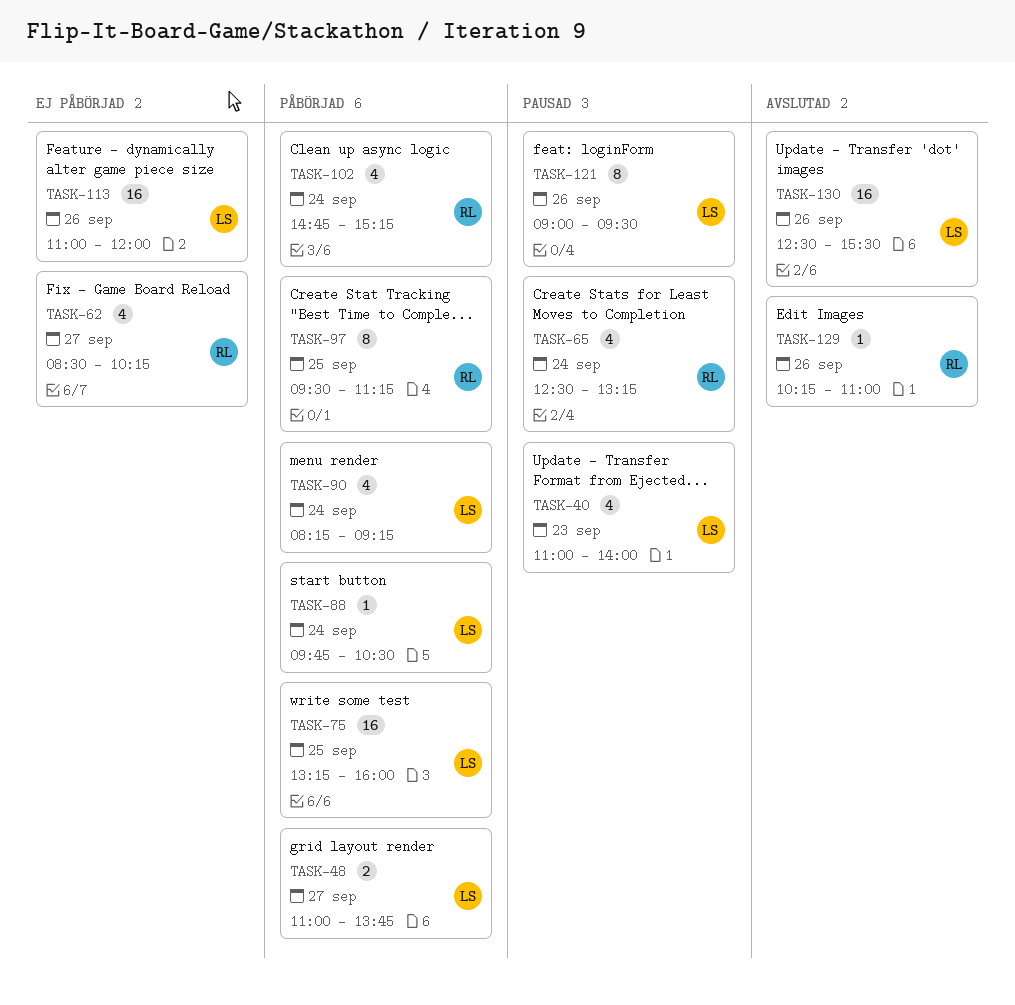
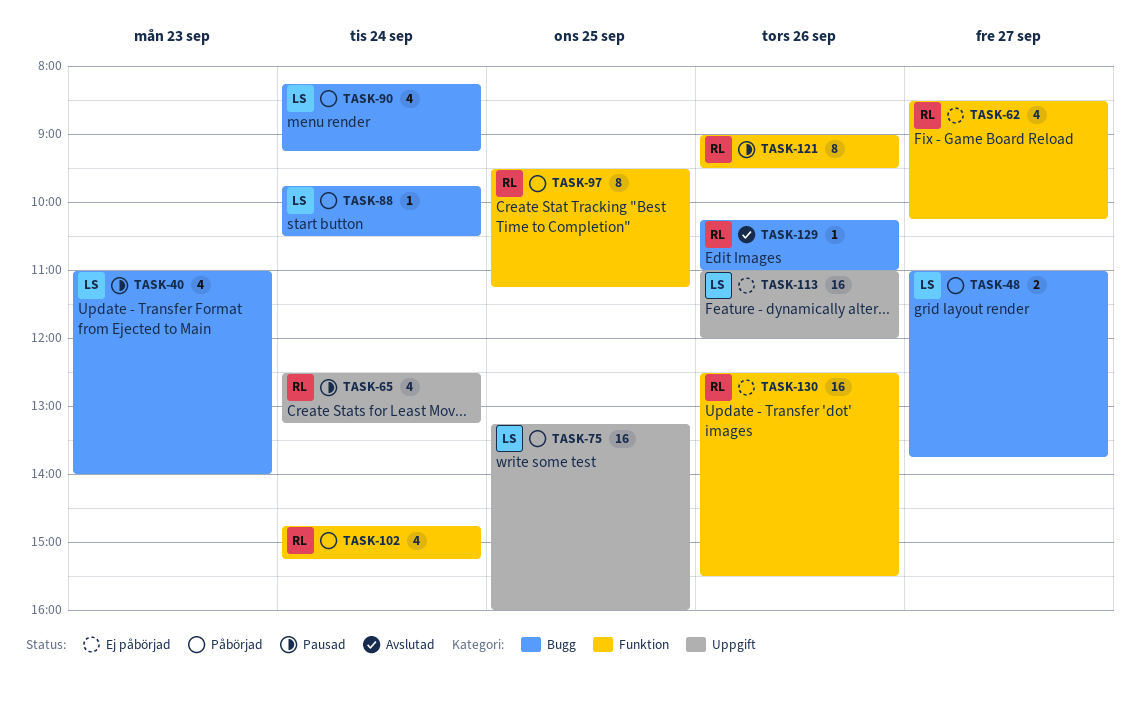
TASK-121, owner: LS -> RL
TASK-130, status: Avslutad -> Ej påbörjad
TASK-130, owner: LS -> RL

